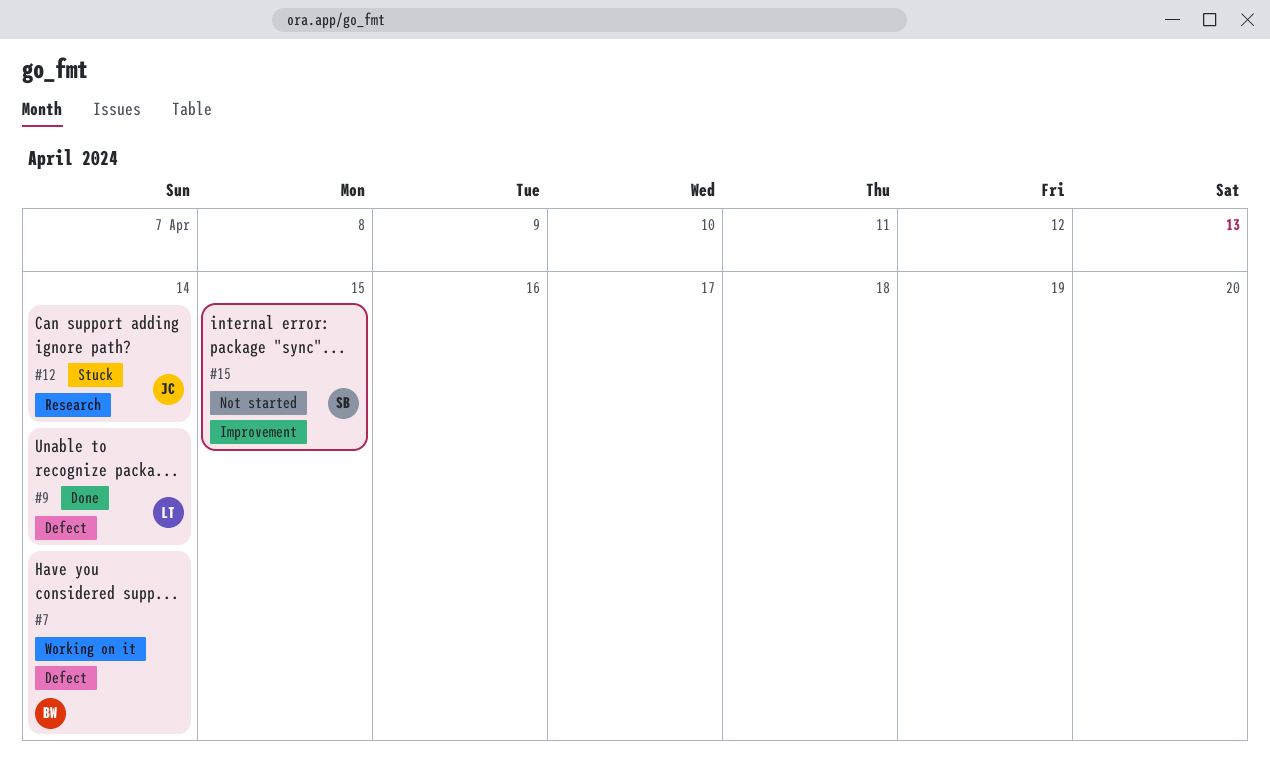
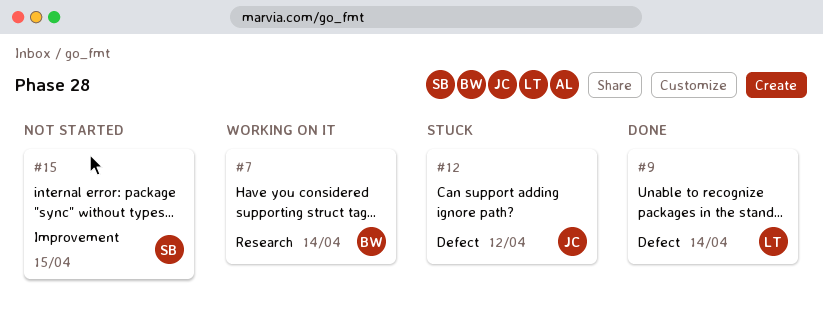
#7, label: Defect -> Research
#12, label: Research -> Defect
#12, due: Apr 14 -> Apr 12

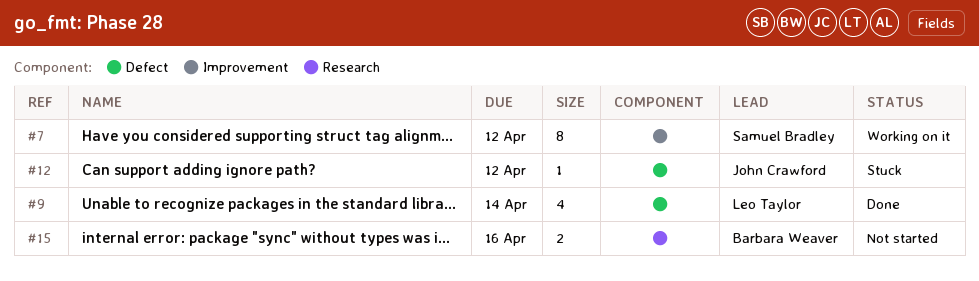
#7, owner: Barbara Weaver -> Samuel Bradley
#7, label: Research -> Improvement
#7, due: Apr 14 -> Apr 12
#15, owner: Samuel Bradley -> Barbara Weaver
#15, label: Improvement -> Research
#15, due: Apr 15 -> Apr 16

